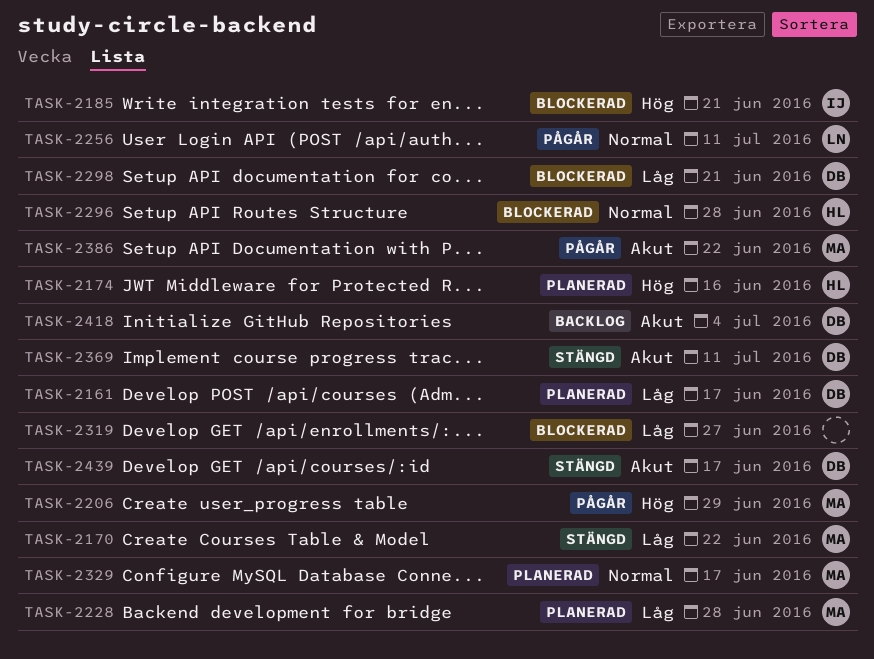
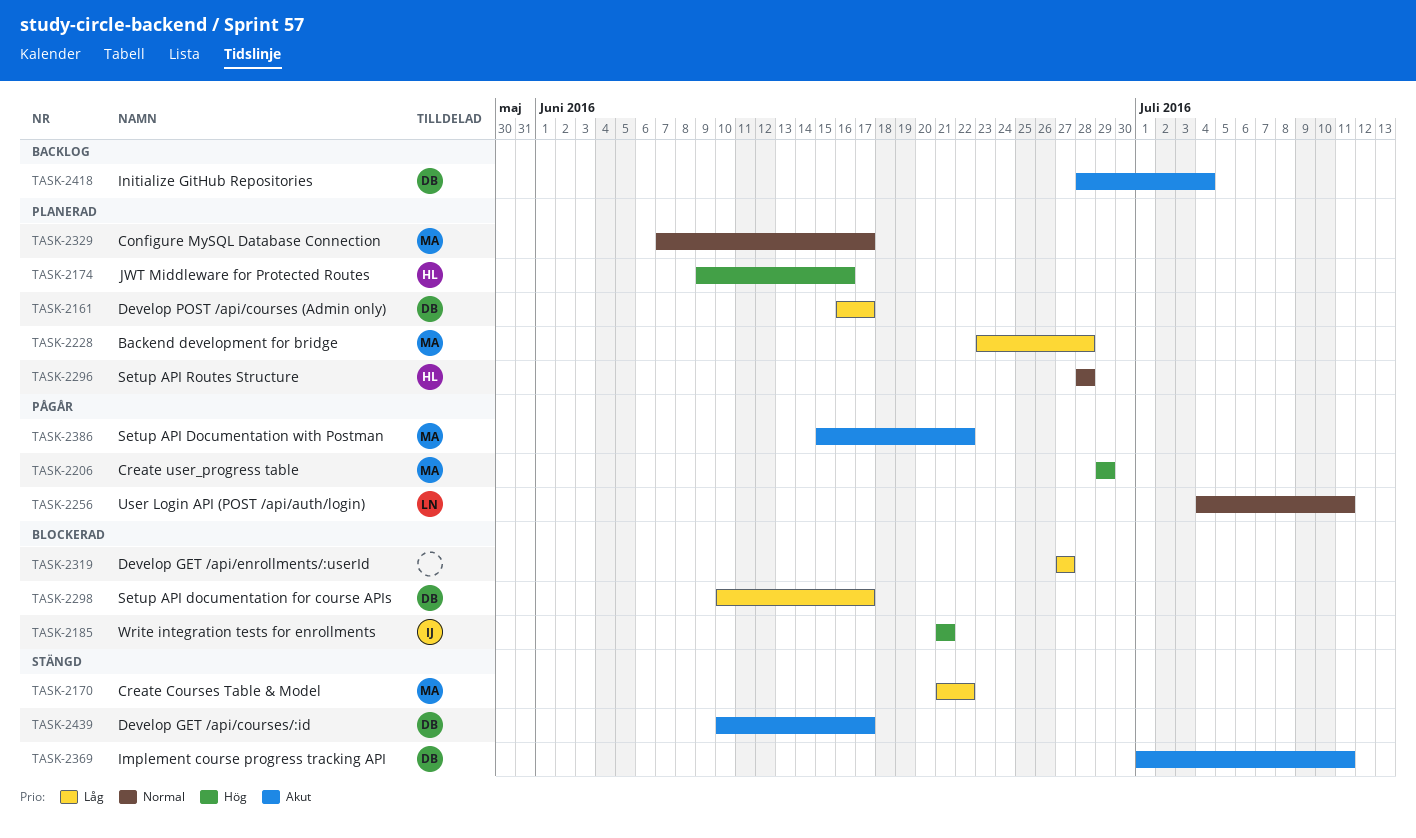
TASK-2296, status: Blockerad -> Planerad
TASK-2298, due: Jun 21 -> Jun 17

